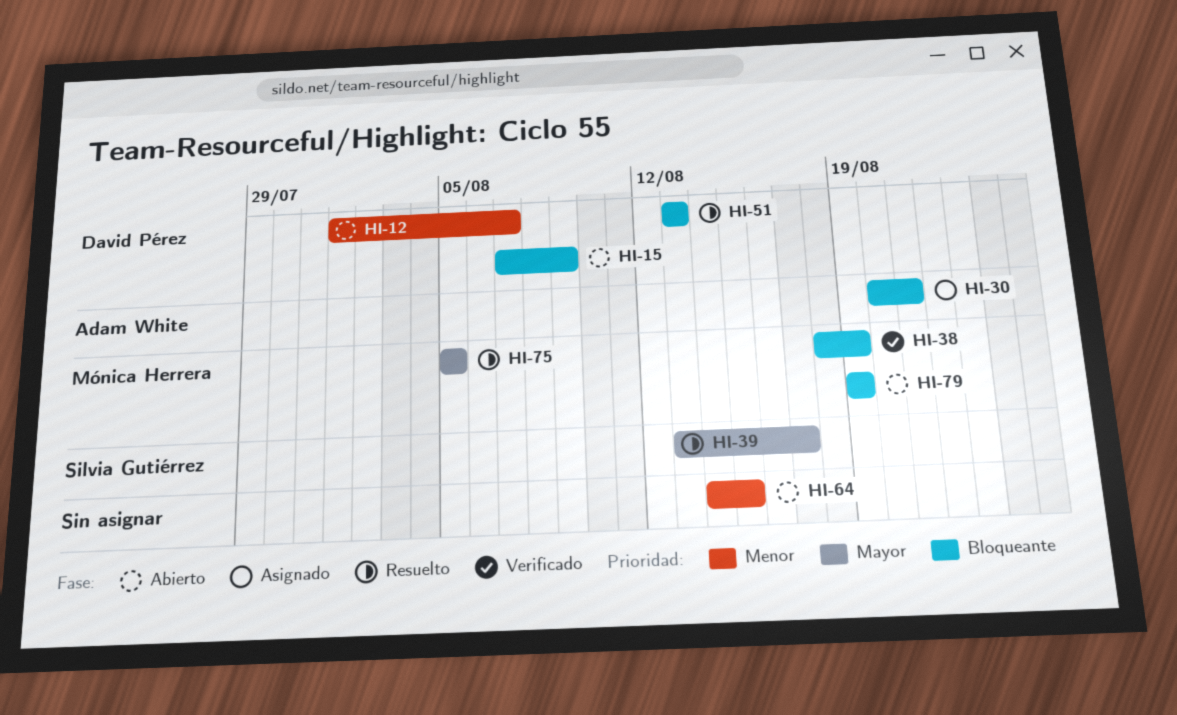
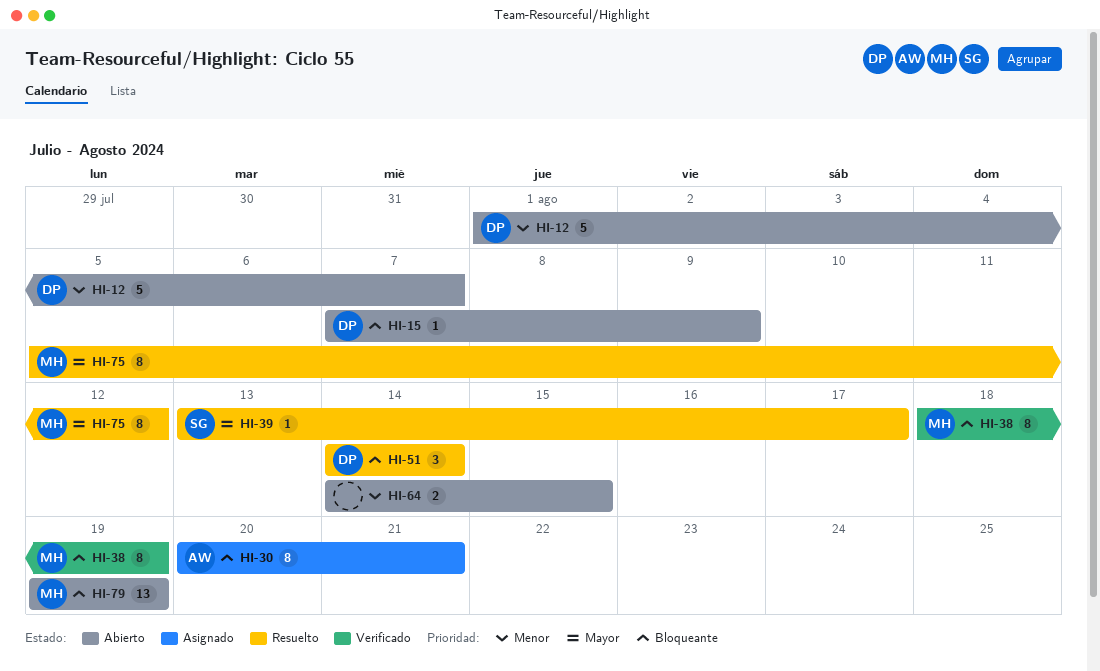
HI-51, start: Aug 13 -> Aug 14
HI-51, due: Aug 13 -> Aug 14
HI-75, due: Aug 5 -> Aug 12

